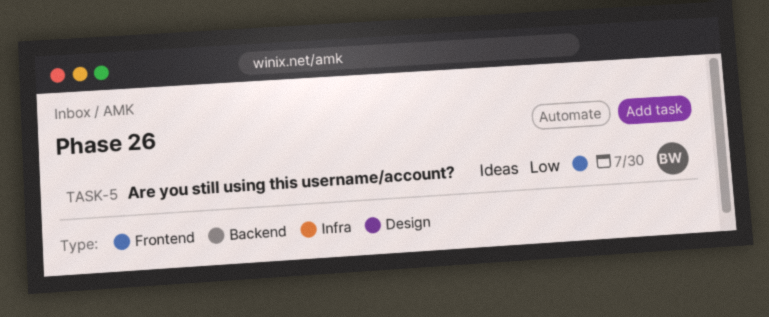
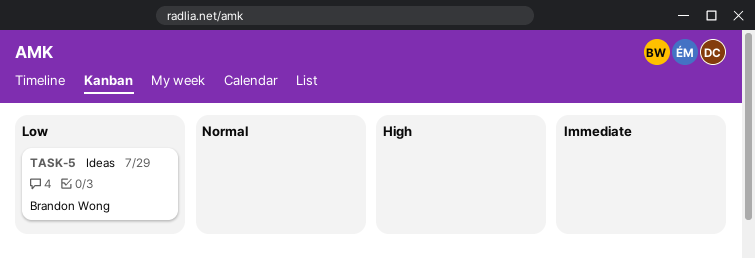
TASK-5, due: Jul 30 -> Jul 29

